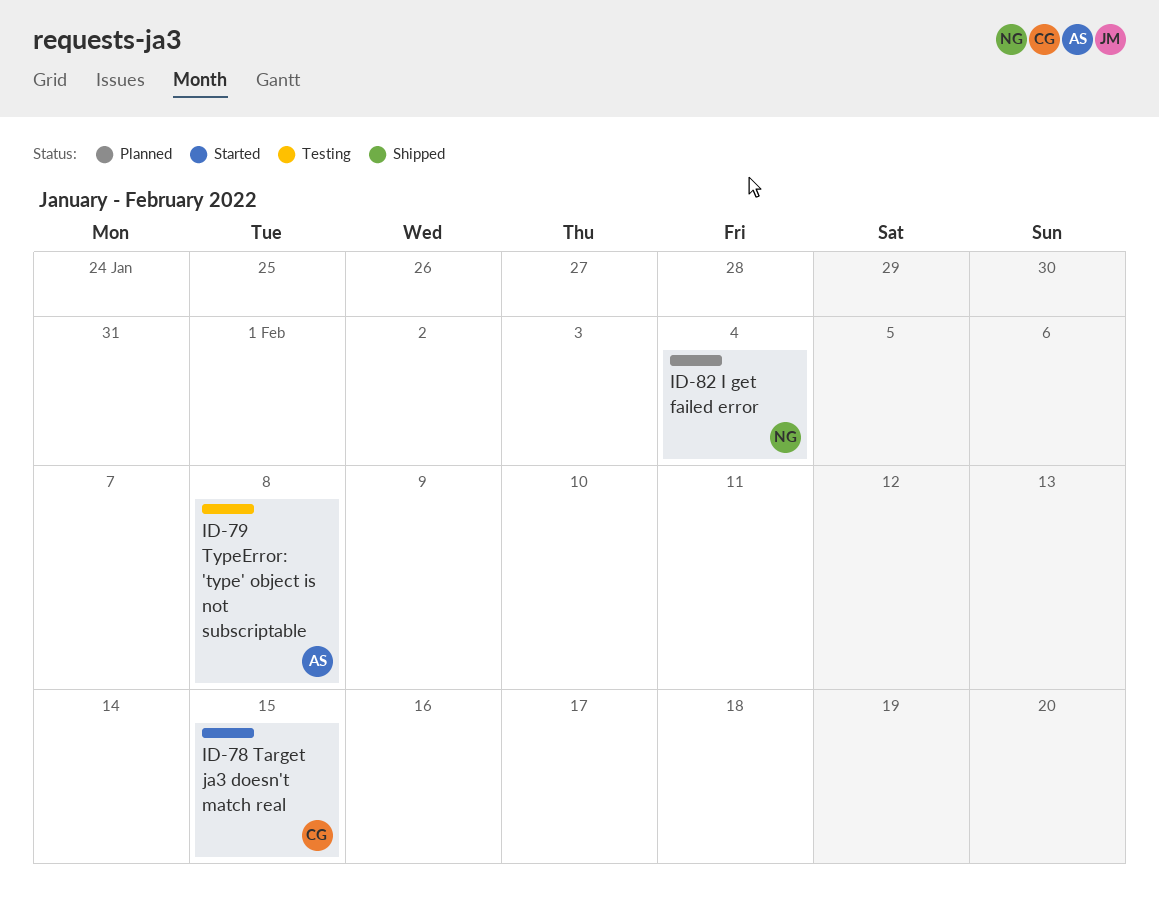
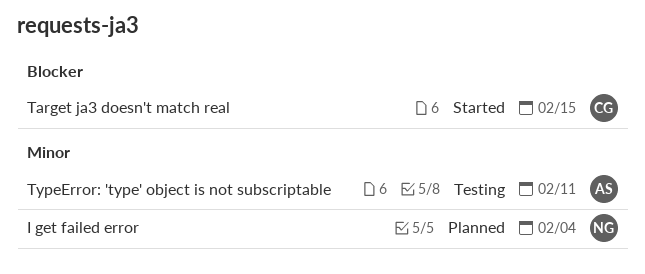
TypeError: 'type' object is not subscriptable, due: Feb 8 -> Feb 11

